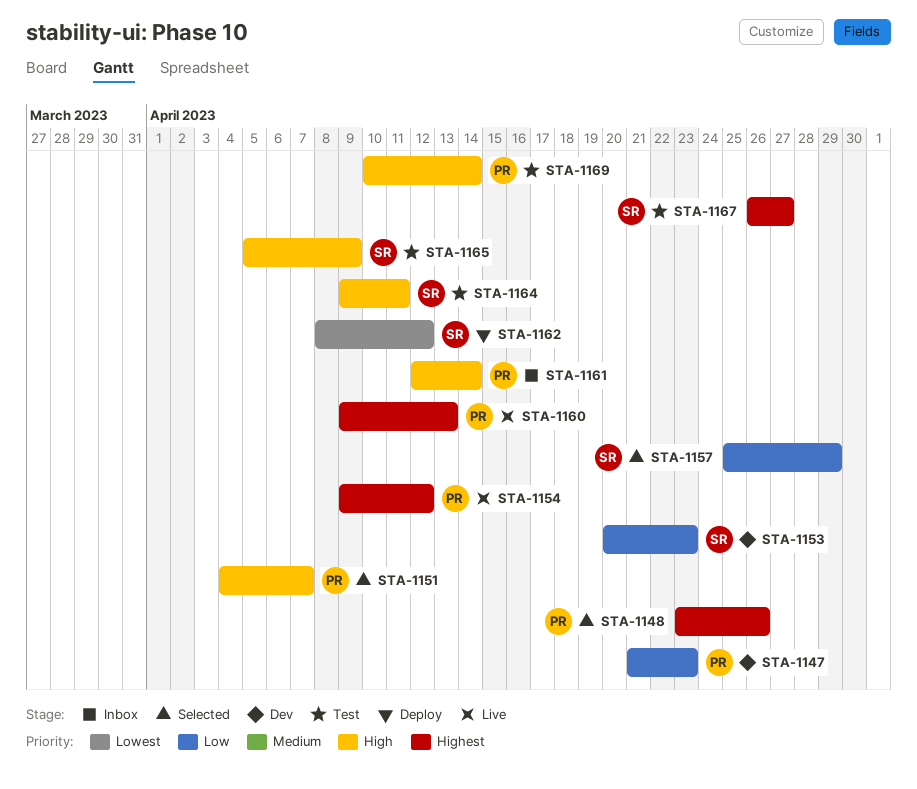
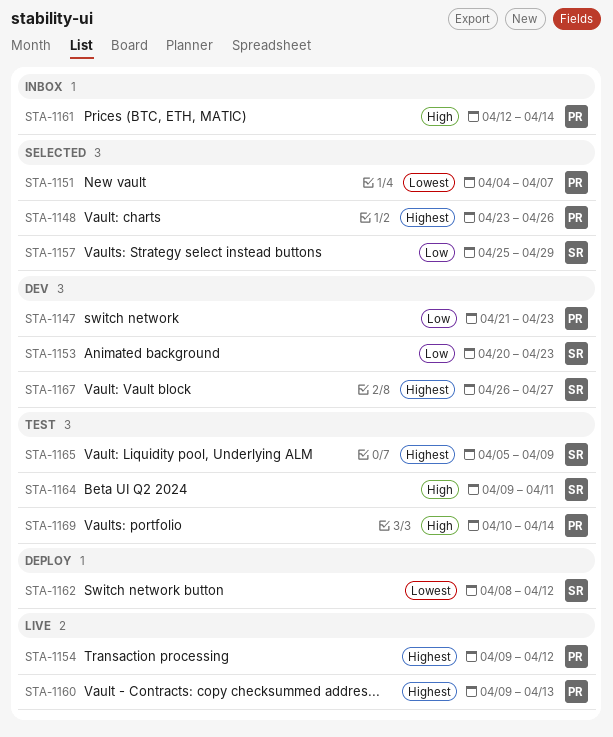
STA-1151, priority: High -> Lowest
STA-1165, priority: High -> Highest
STA-1167, status: Test -> Dev

